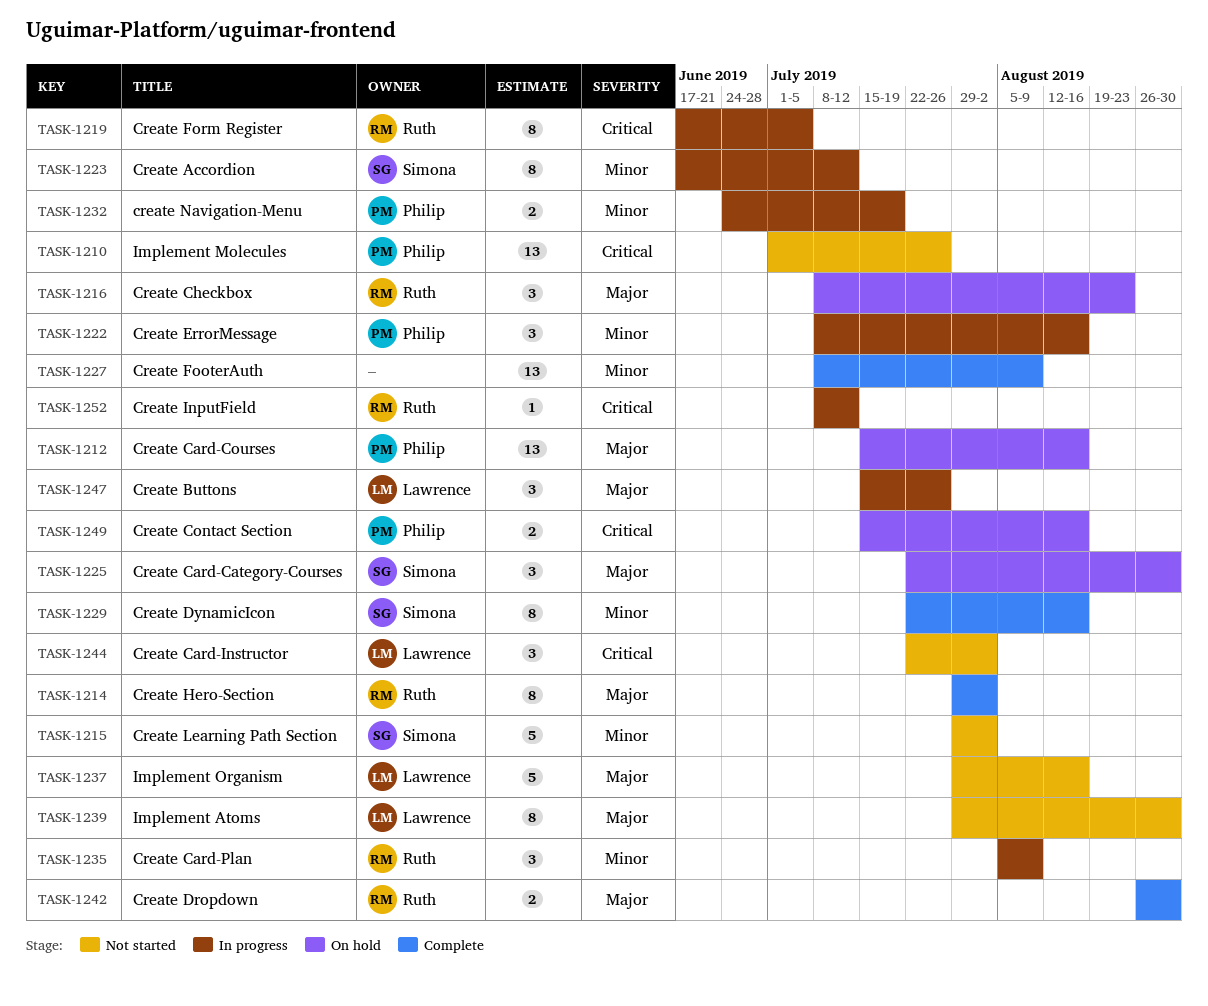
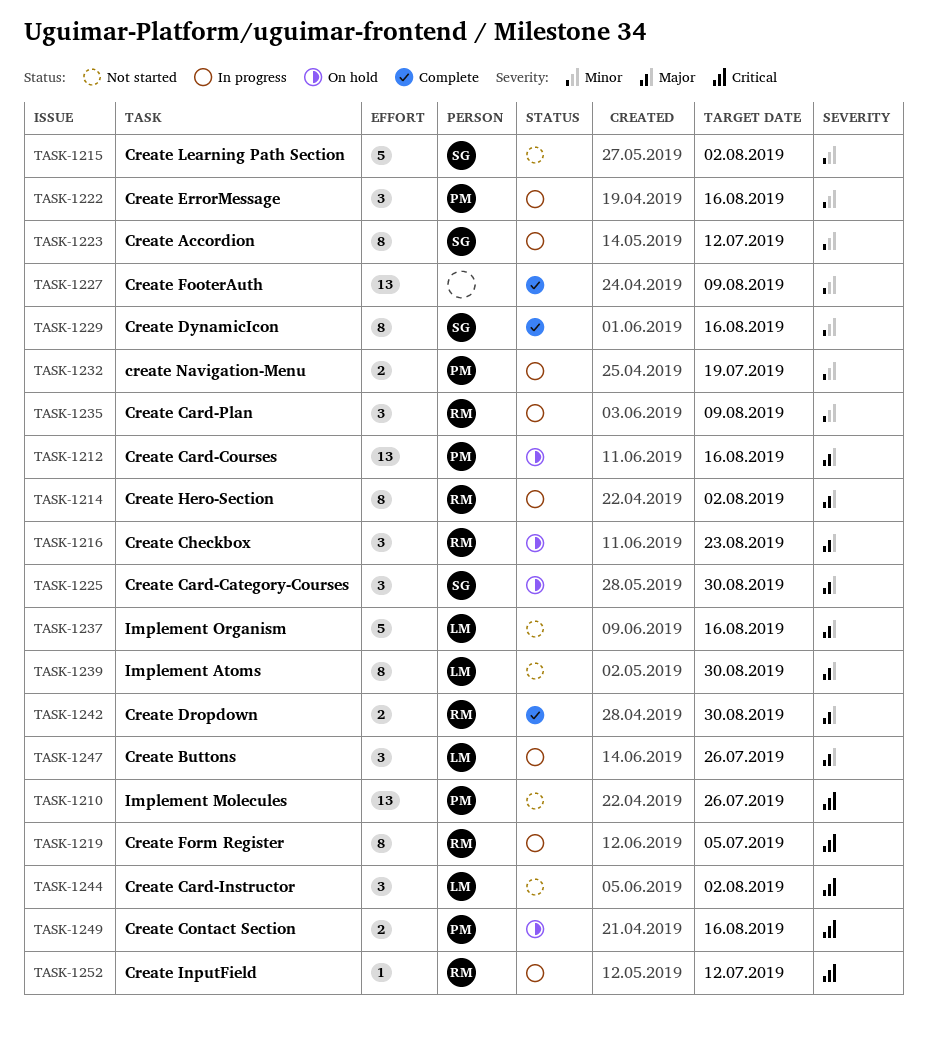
TASK-1214, status: Complete -> In progress

